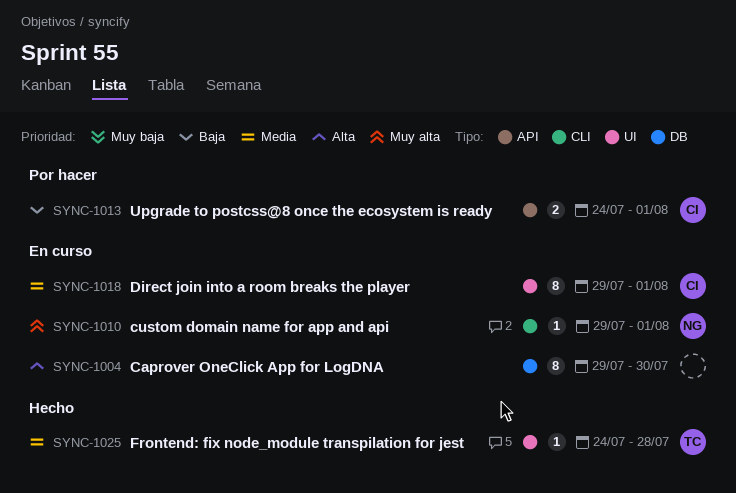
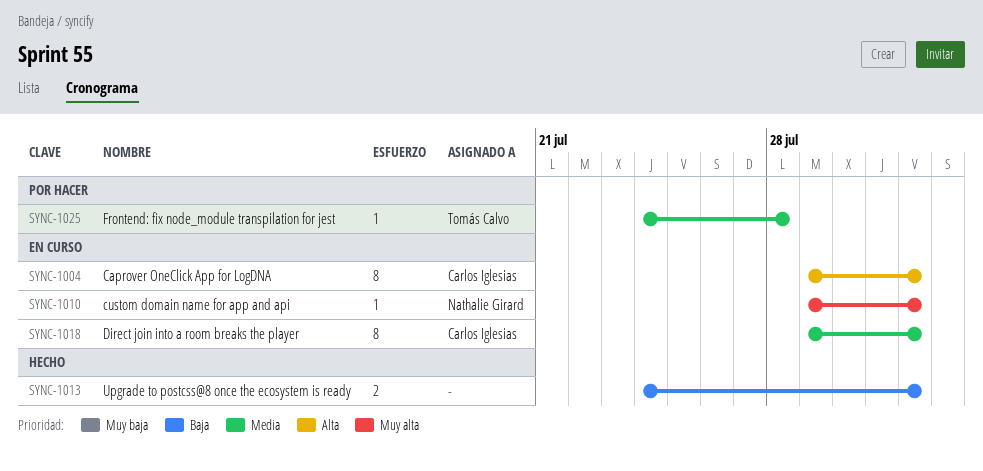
SYNC-1004, owner: none -> Carlos Iglesias
SYNC-1004, due: Jul 30 -> Aug 1
SYNC-1013, status: Por hacer -> Hecho
SYNC-1013, owner: Carlos Iglesias -> none
SYNC-1025, status: Hecho -> Por hacer

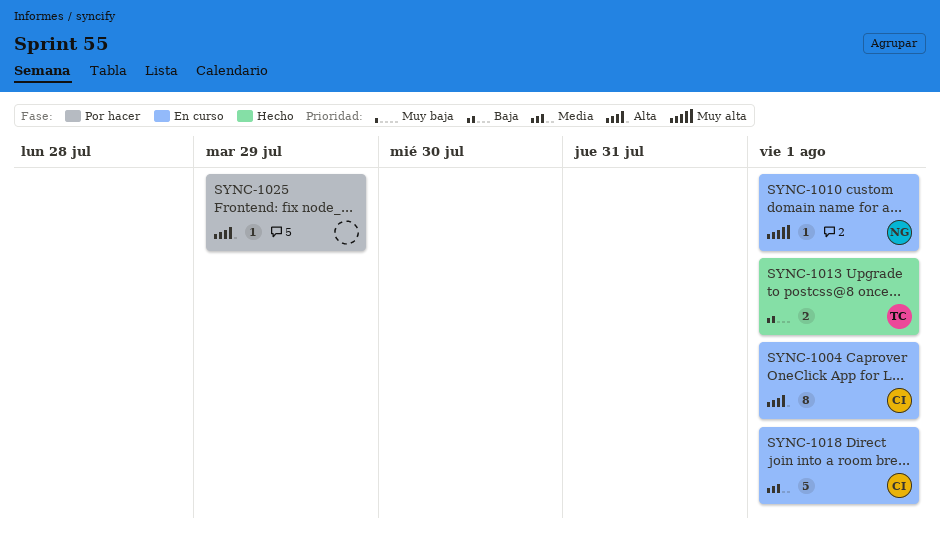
SYNC-1013, owner: none -> Tomás Calvo
SYNC-1018, estimate: 8 -> 5
SYNC-1025, owner: Tomás Calvo -> none
SYNC-1025, priority: Media -> Alta
SYNC-1025, due: Jul 28 -> Jul 29

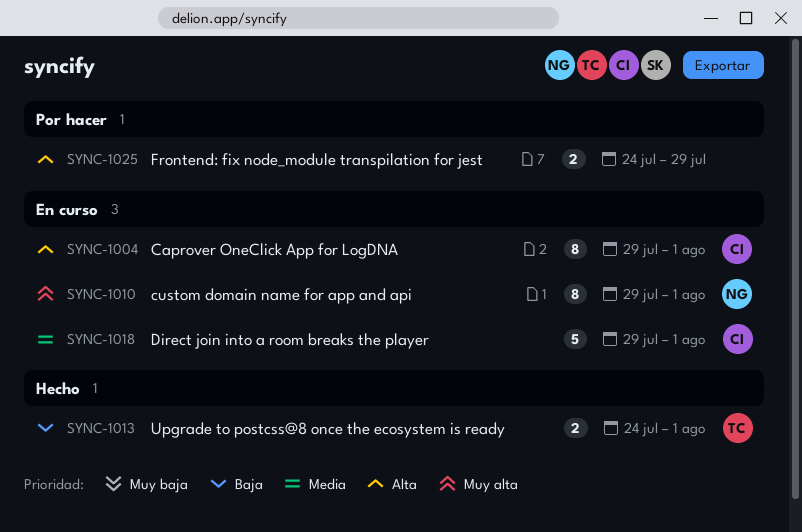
SYNC-1010, estimate: 1 -> 8
SYNC-1025, estimate: 1 -> 2

